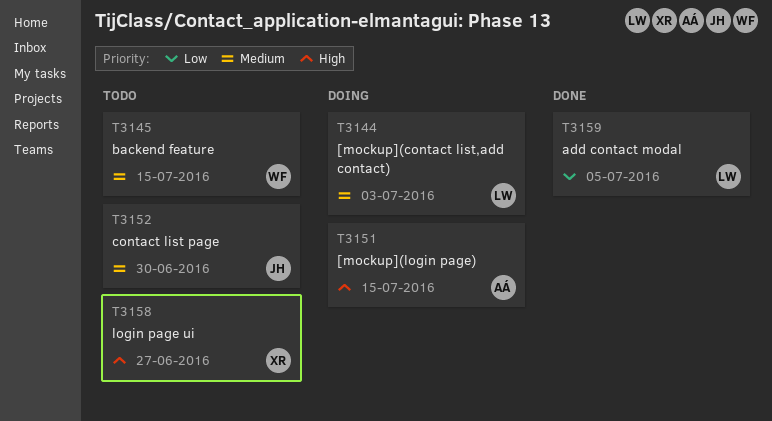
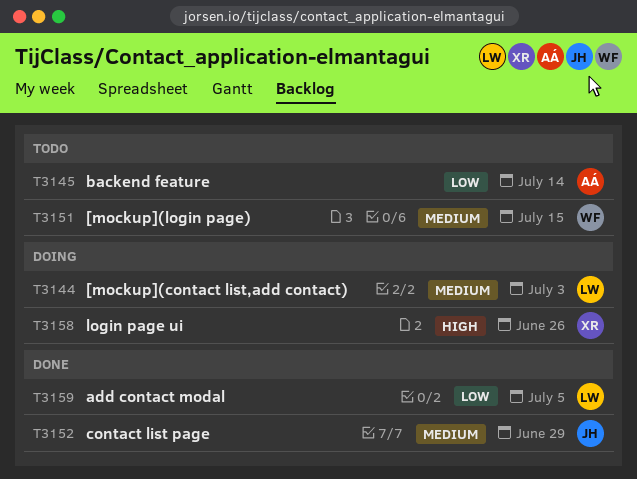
T3145, owner: WF -> AÁ
T3145, priority: Medium -> Low
T3145, due: Jul 15 -> Jul 14
T3151, status: Doing -> Todo
T3151, owner: AÁ -> WF
T3151, priority: High -> Medium
T3152, status: Todo -> Done
T3152, due: Jun 30 -> Jun 29
T3158, status: Todo -> Doing
T3158, due: Jun 27 -> Jun 26

